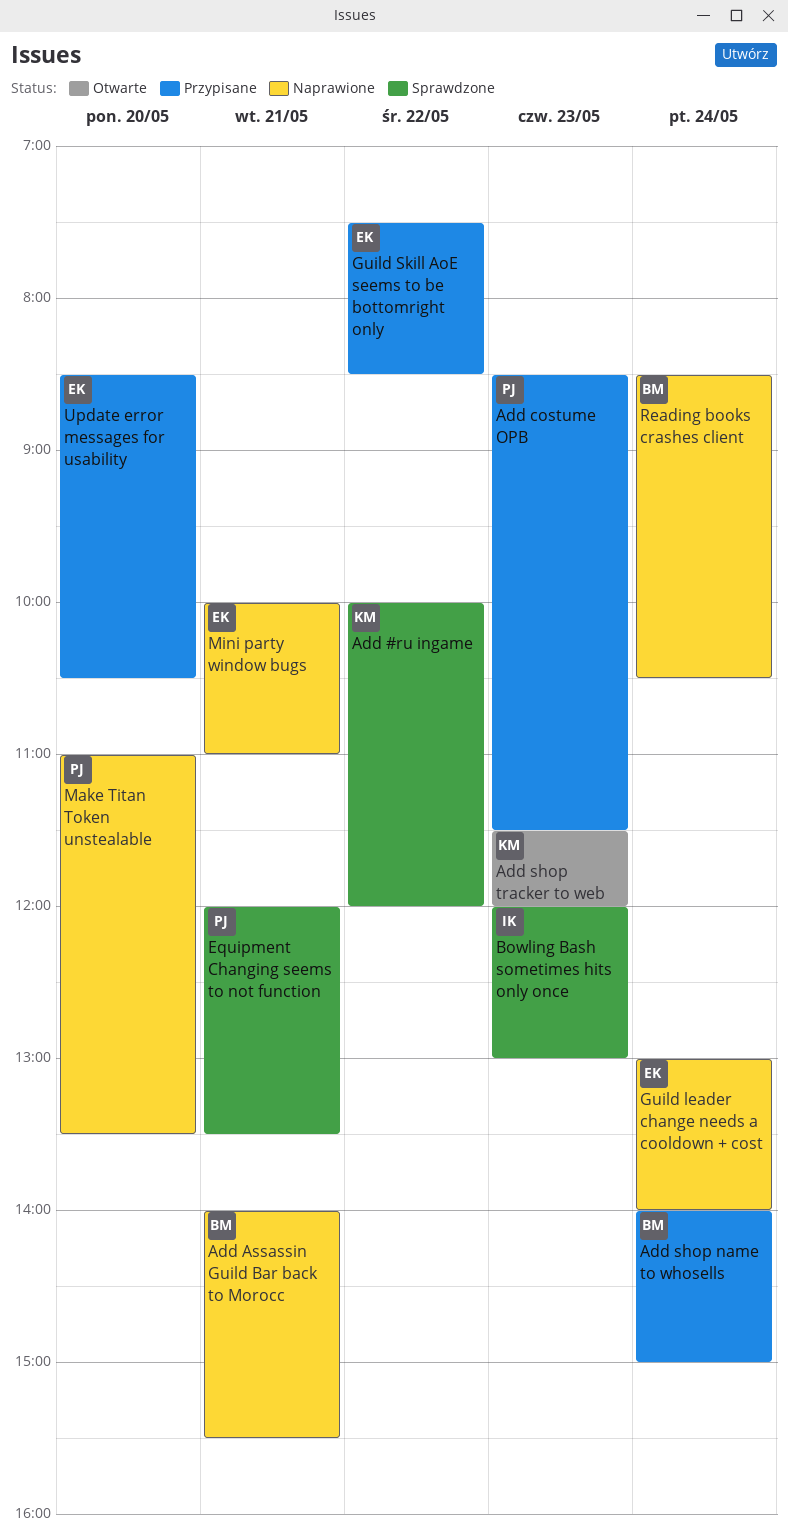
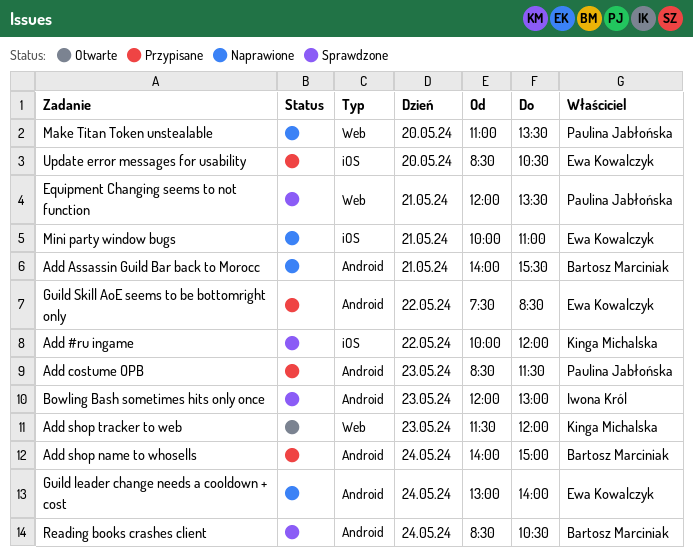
Reading books crashes client, status: Naprawione -> Sprawdzone

